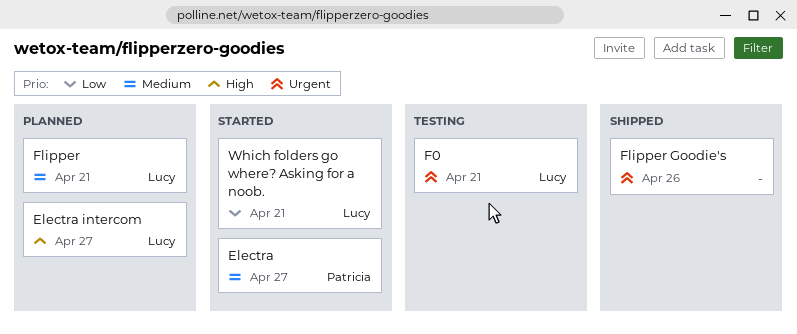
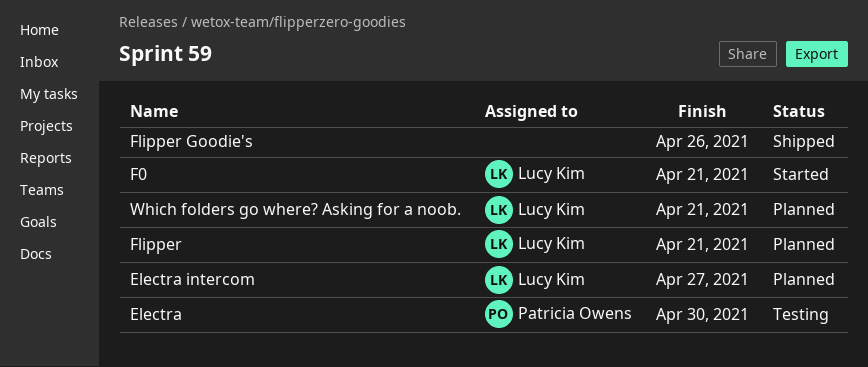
Electra, status: Started -> Testing
Electra, due: Apr 27 -> Apr 30
F0, status: Testing -> Started
Which folders go where? Asking for a noob., status: Started -> Planned

